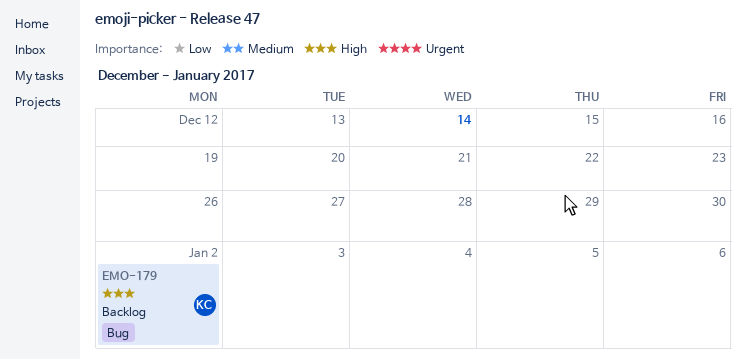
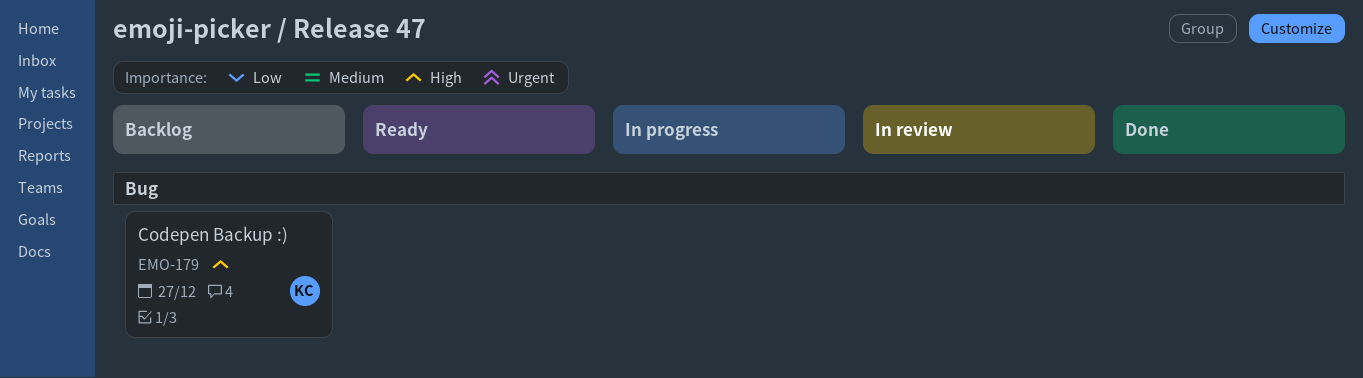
EMO-179, due: Jan 2 -> Dec 27

